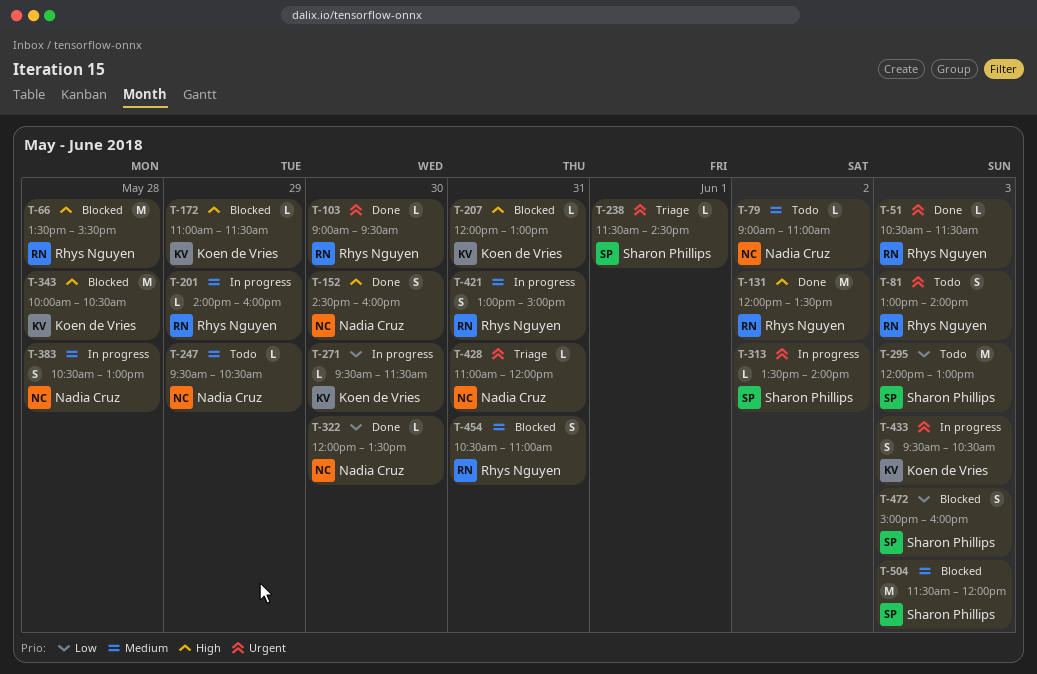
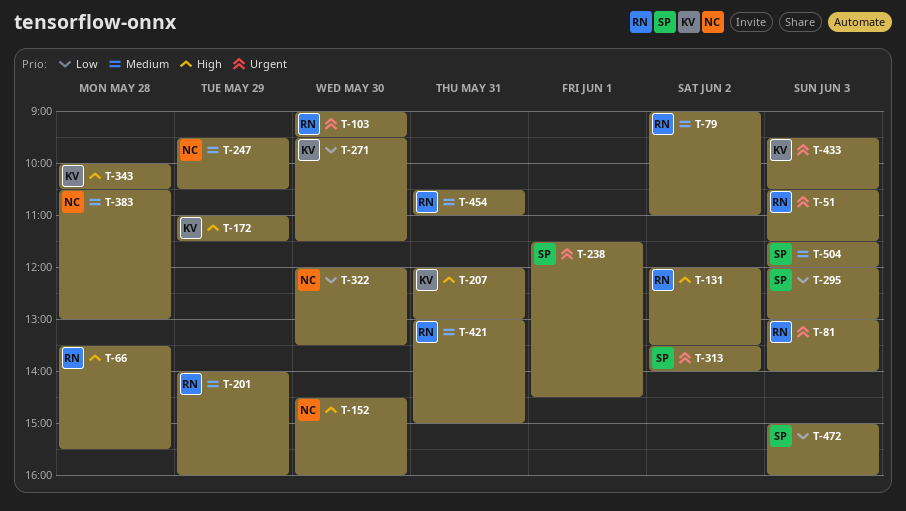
T-79, owner: Nadia Cruz -> Rhys Nguyen
T-428: present -> none

